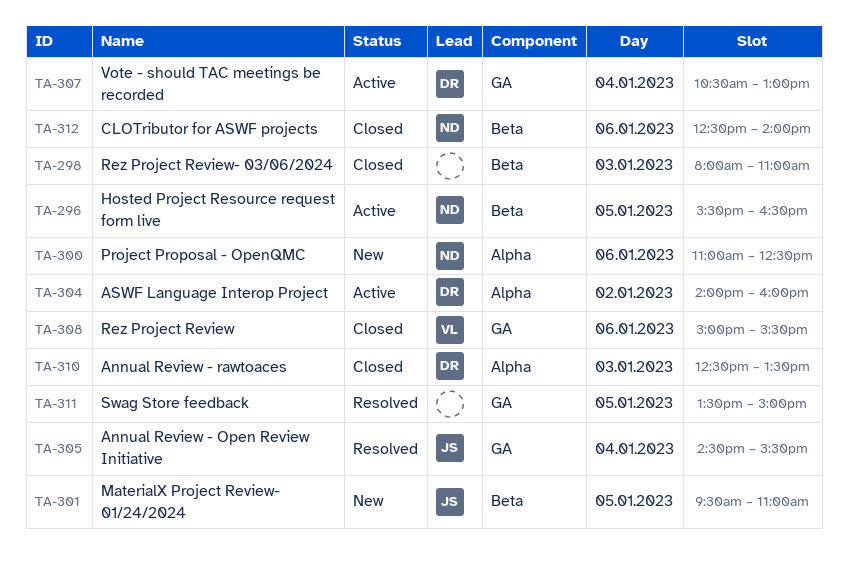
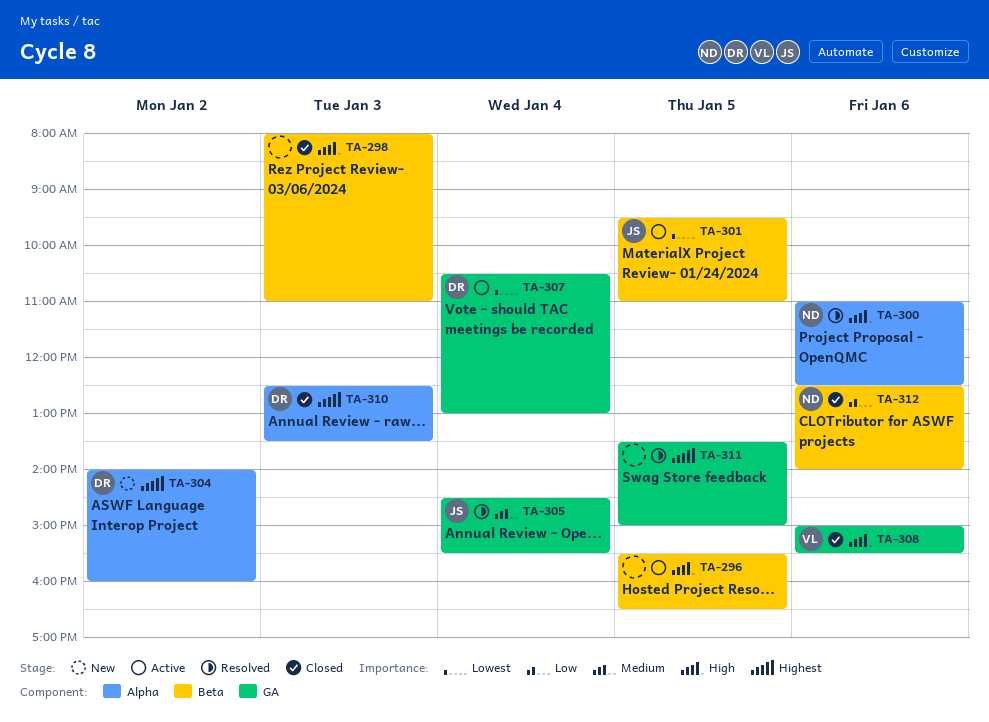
TA-296, owner: ND -> none
TA-300, status: New -> Resolved
TA-301, status: New -> Active
TA-304, status: Active -> New

